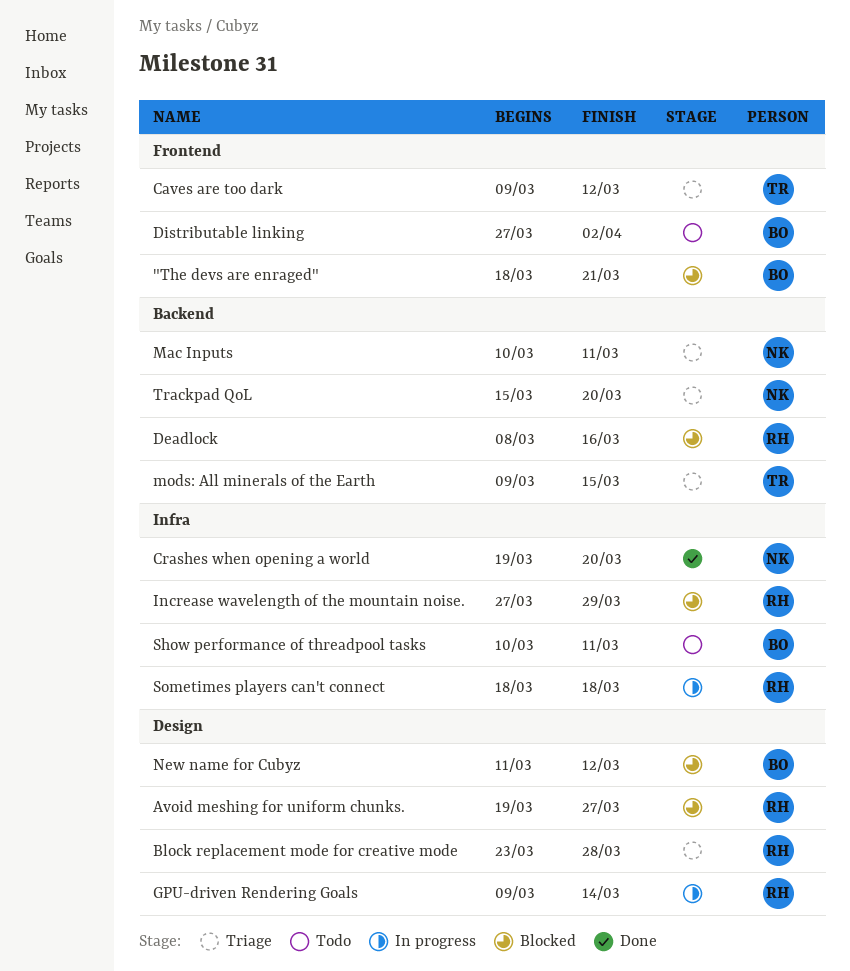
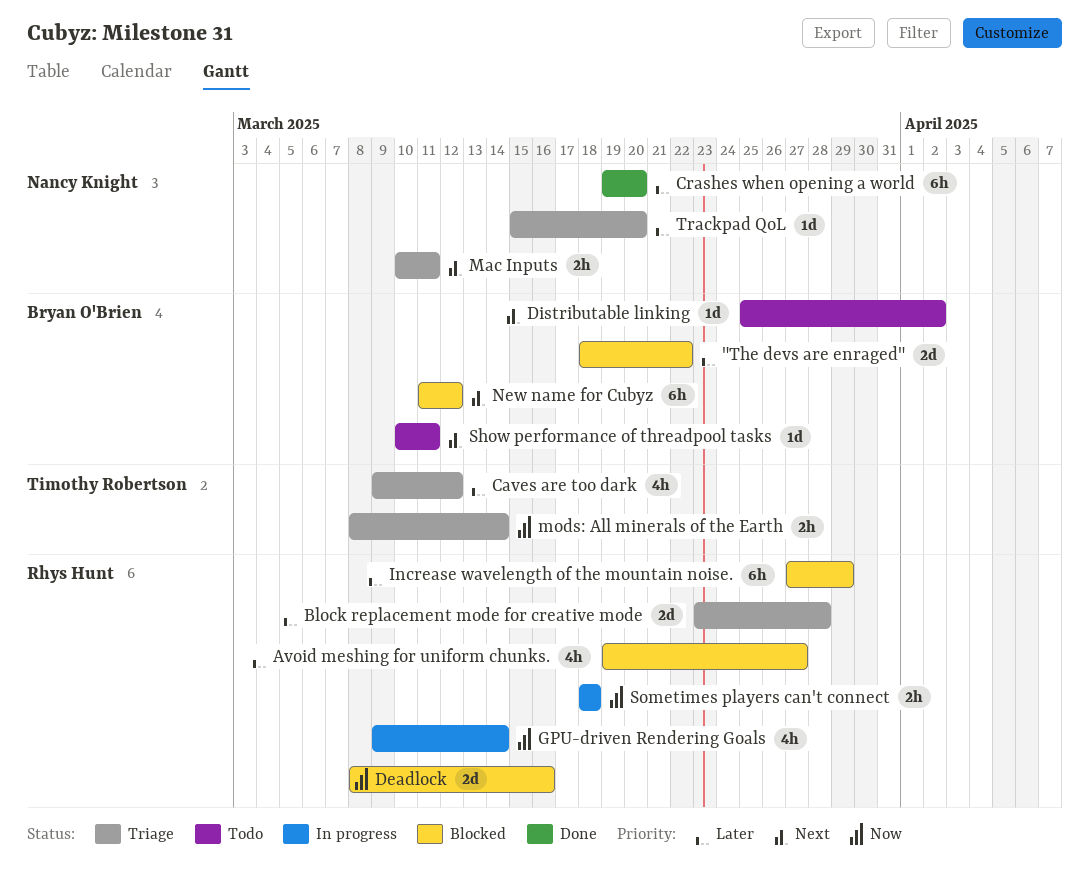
"The devs are enraged", due: Mar 21 -> Mar 22
Distributable linking, start: Mar 27 -> Mar 25
mods: All minerals of the Earth, start: Mar 9 -> Mar 8
mods: All minerals of the Earth, due: Mar 15 -> Mar 14

